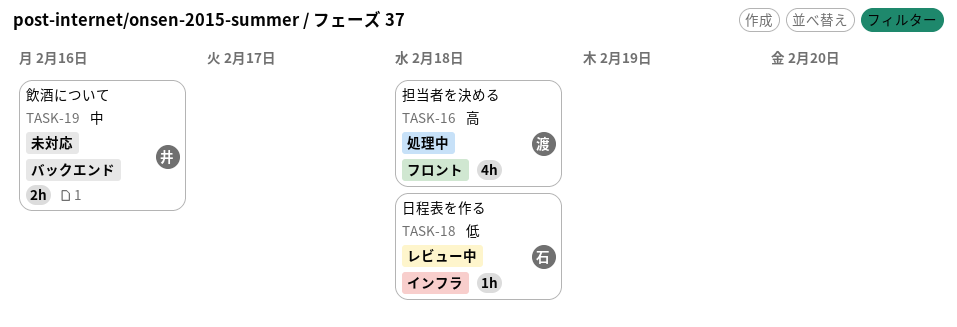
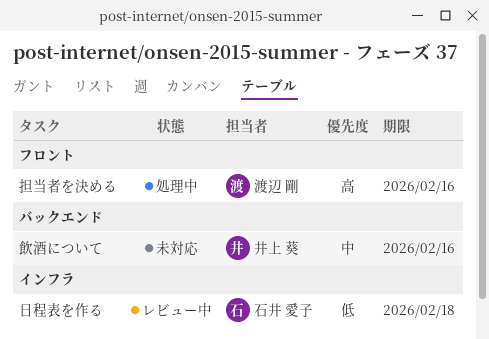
担当者を決める, due: Feb 18 -> Feb 16

